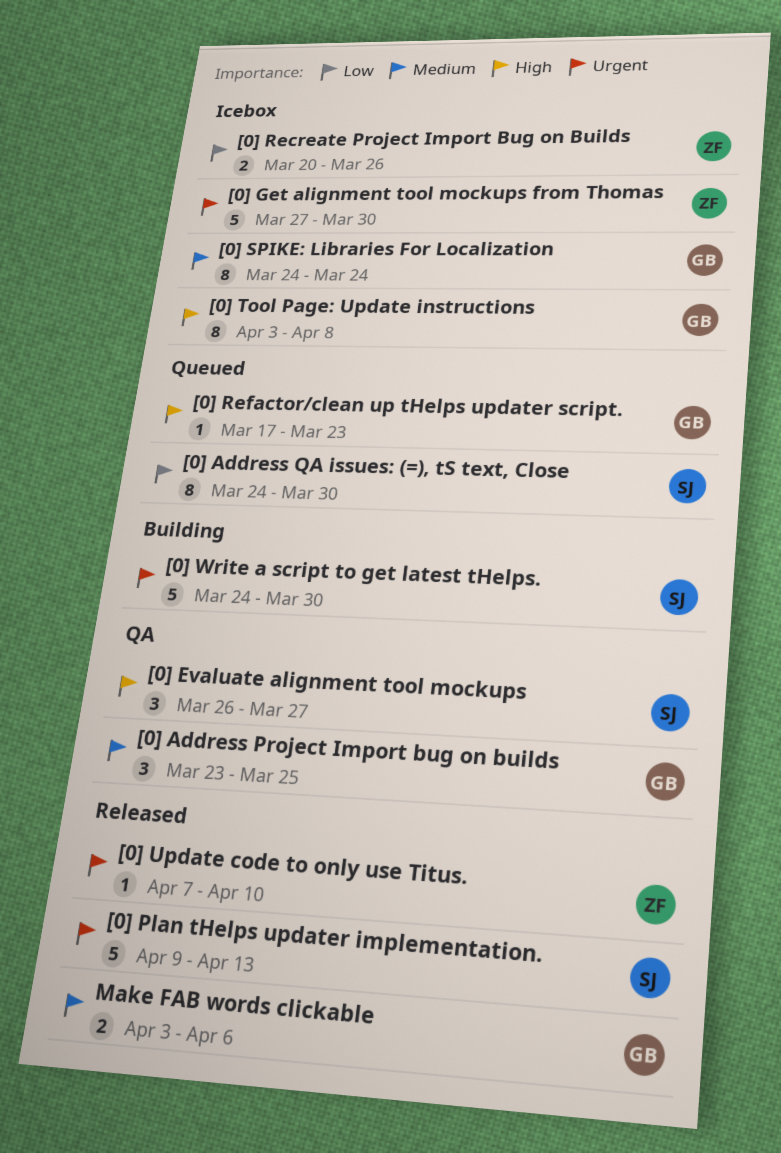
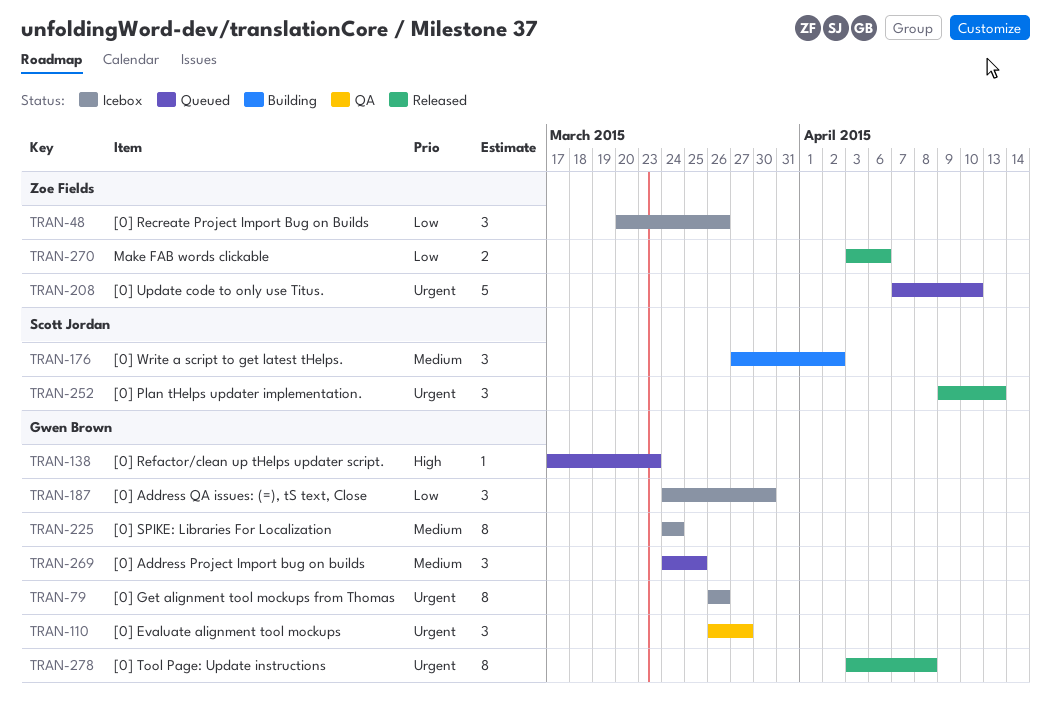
[0] Address Project Import bug on builds, status: QA -> Queued
[0] Address Project Import bug on builds, start: Mar 23 -> Mar 24
[0] Address QA issues: (=), tS text, Close, status: Queued -> Icebox
[0] Address QA issues: (=), tS text, Close, owner: Scott Jordan -> Gwen Brown
[0] Address QA issues: (=), tS text, Close, estimate: 8 -> 3
[0] Evaluate alignment tool mockups, owner: Scott Jordan -> Gwen Brown
[0] Evaluate alignment tool mockups, priority: High -> Urgent
[0] Get alignment tool mockups from Thomas, owner: Zoe Fields -> Gwen Brown
[0] Get alignment tool mockups from Thomas, estimate: 5 -> 8
[0] Get alignment tool mockups from Thomas, start: Mar 27 -> Mar 26
[0] Get alignment tool mockups from Thomas, due: Mar 30 -> Mar 26
[0] Plan tHelps updater implementation., estimate: 5 -> 3
[0] Recreate Project Import Bug on Builds, estimate: 2 -> 3
[0] Tool Page: Update instructions, status: Icebox -> Released
[0] Tool Page: Update instructions, priority: High -> Urgent
[0] Update code to only use Titus., status: Released -> Queued
[0] Update code to only use Titus., estimate: 1 -> 5
[0] Write a script to get latest tHelps., priority: Urgent -> Medium
[0] Write a script to get latest tHelps., estimate: 5 -> 3
[0] Write a script to get latest tHelps., start: Mar 24 -> Mar 27
[0] Write a script to get latest tHelps., due: Mar 30 -> Apr 2
Make FAB words clickable, owner: Gwen Brown -> Zoe Fields
Make FAB words clickable, priority: Medium -> Low

